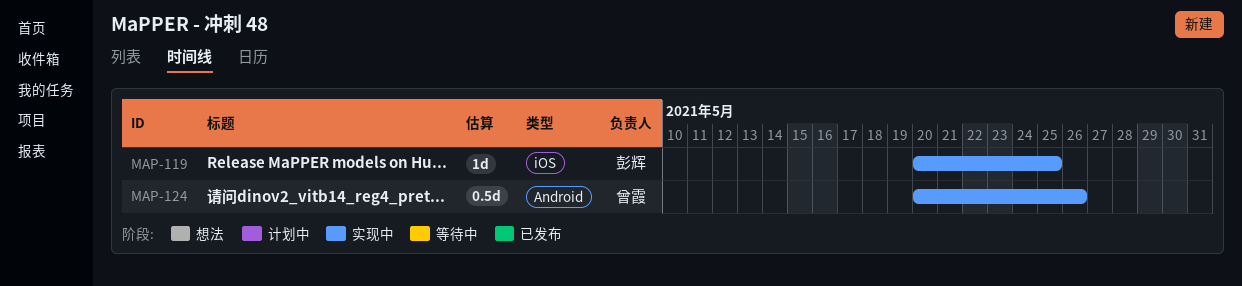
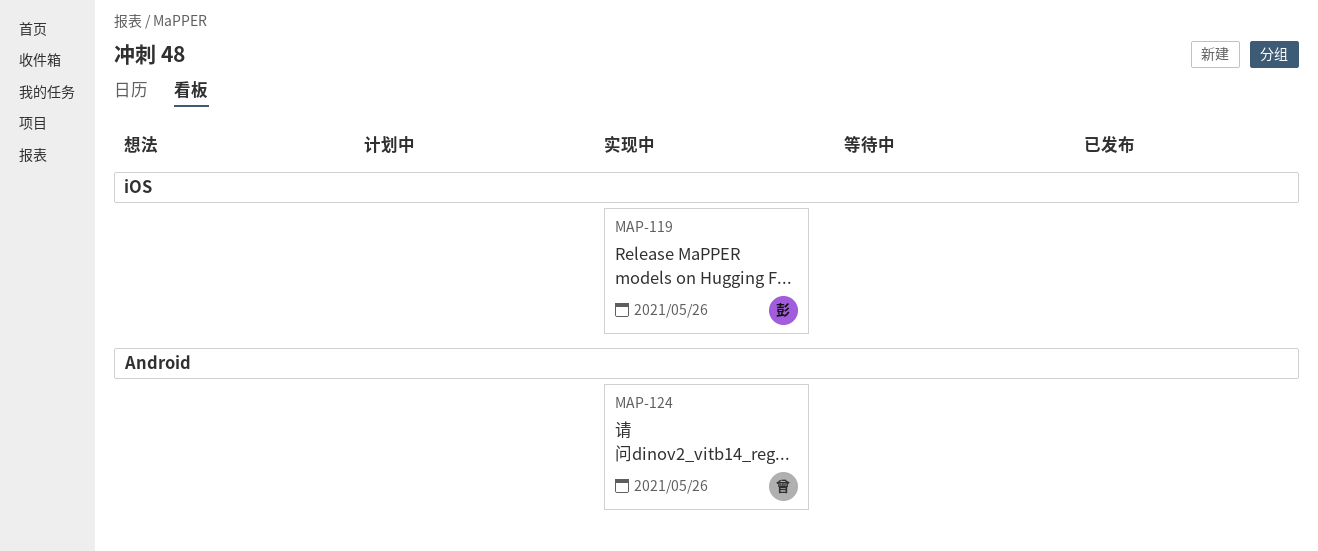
MAP-119, due: May 25 -> May 26

